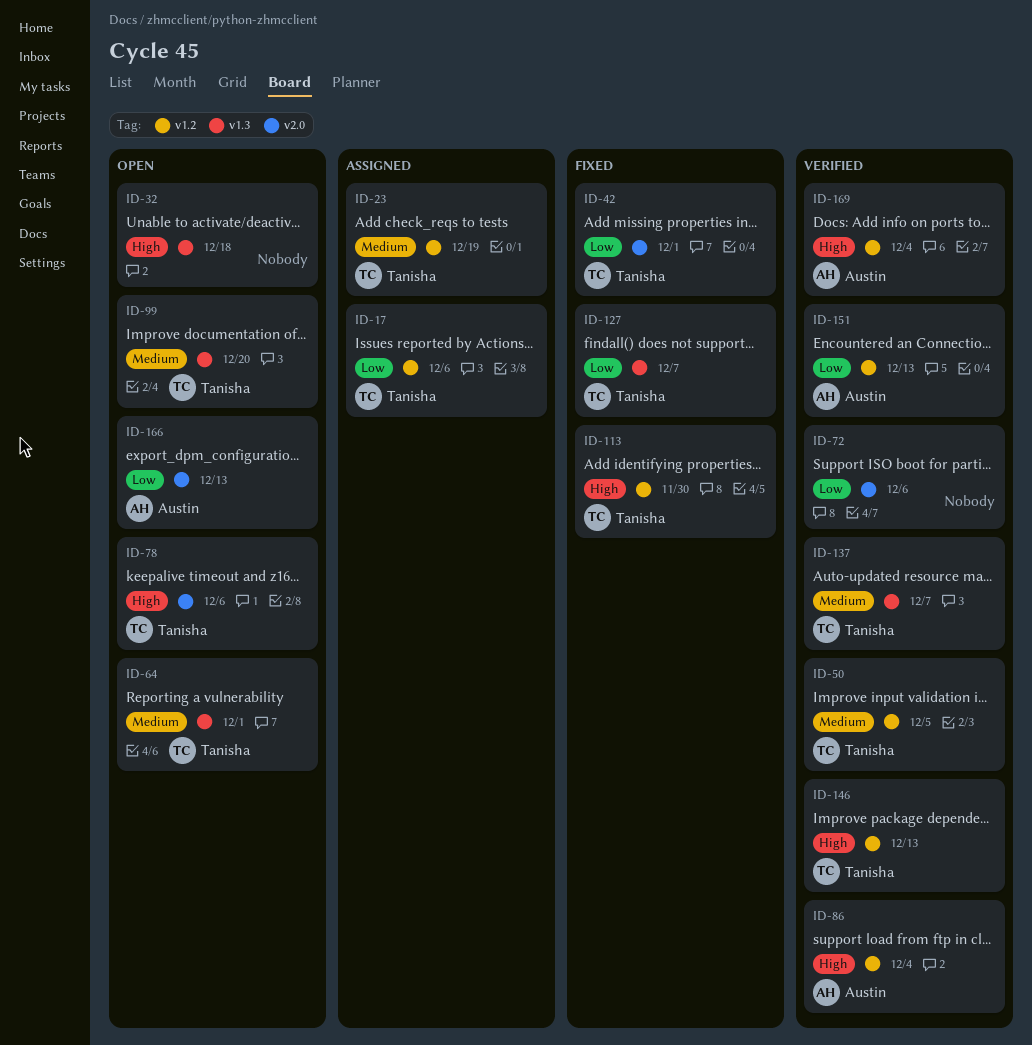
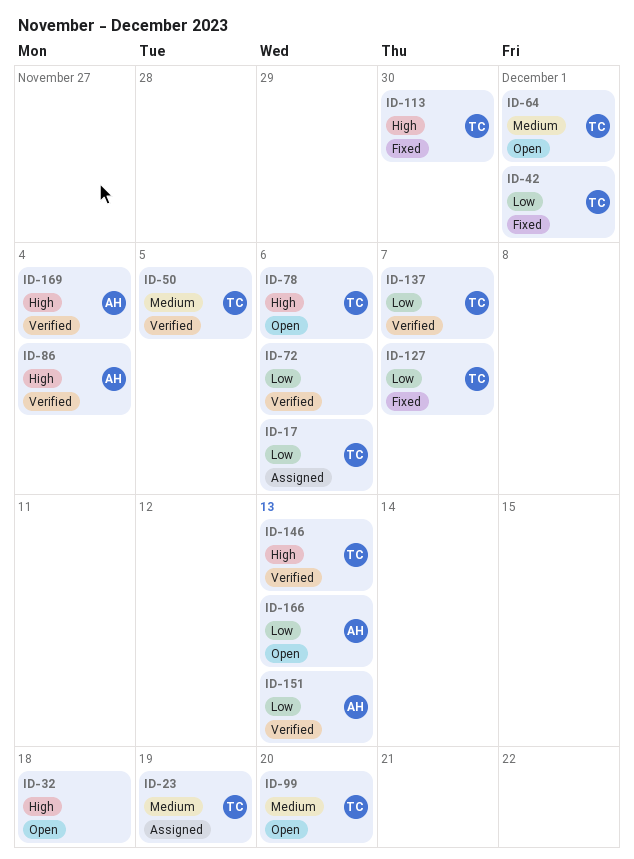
ID-137, priority: Medium -> Low

